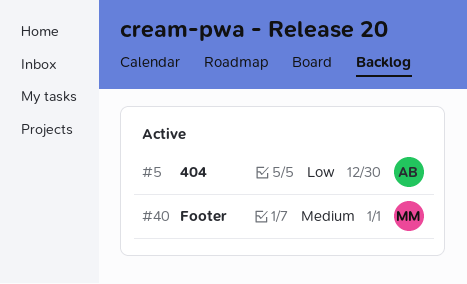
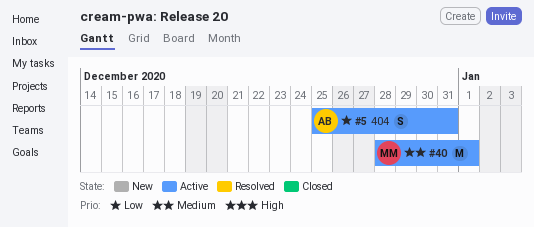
#5, due: Dec 30 -> Dec 31

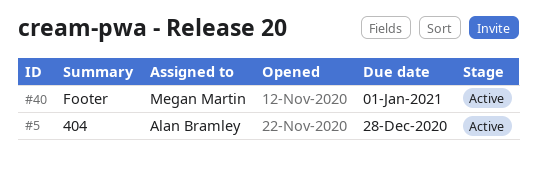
#5, due: Dec 31 -> Dec 28

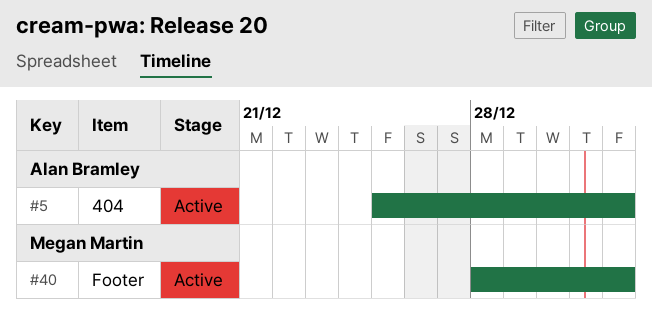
#5, due: Dec 28 -> Jan 1

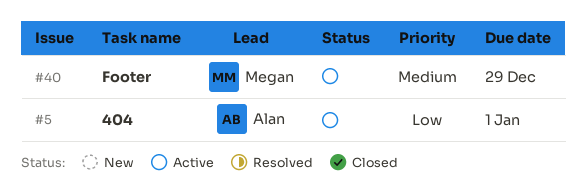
#40, due: Jan 1 -> Dec 29

